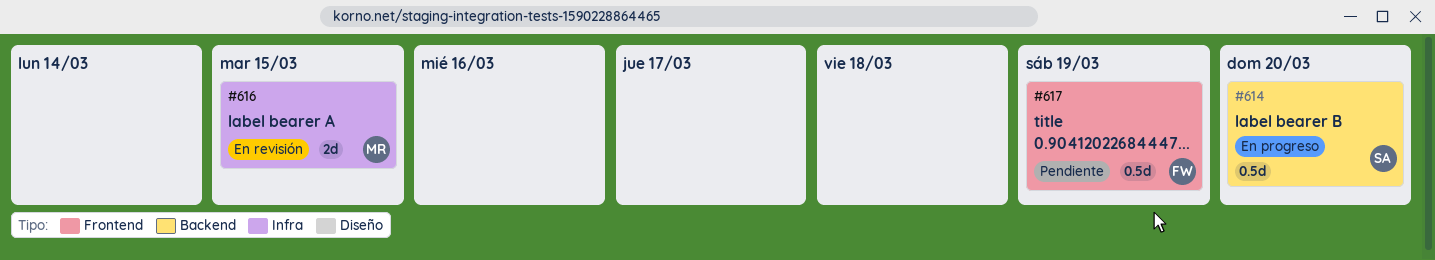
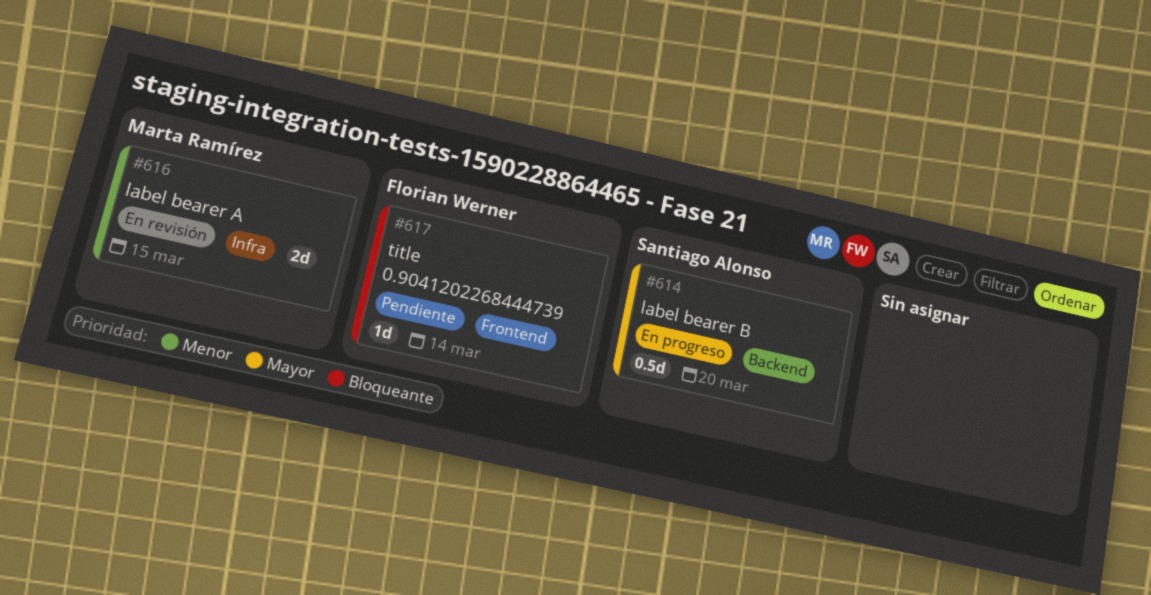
#617, estimate: 0.5d -> 1d
#617, due: Mar 19 -> Mar 14

